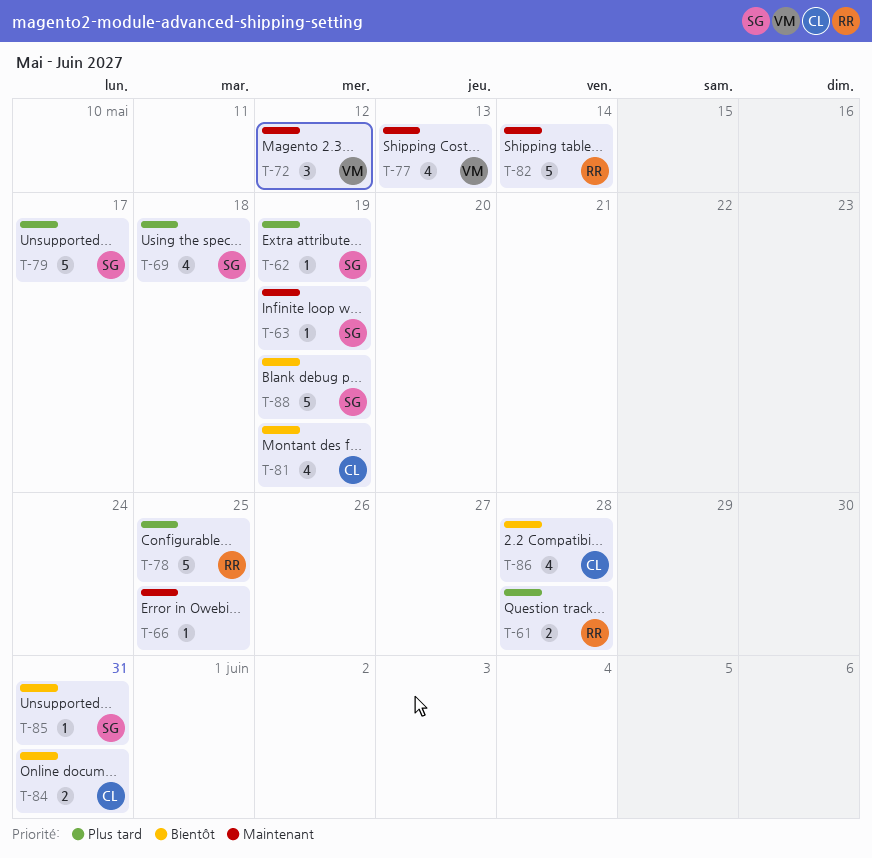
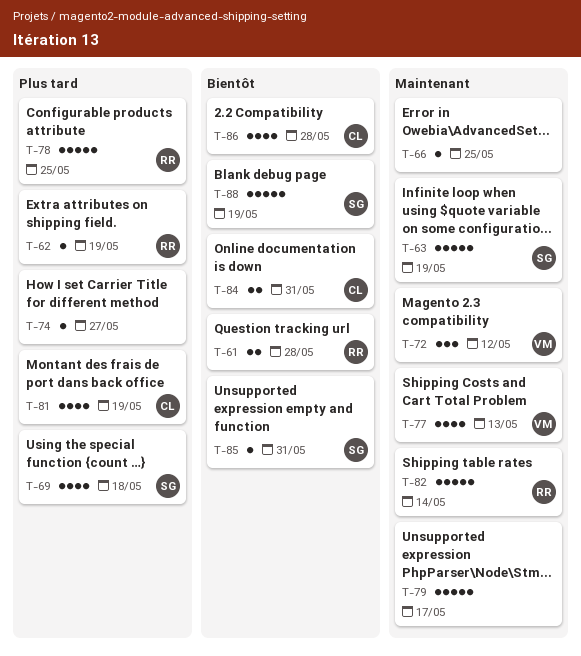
T-61, priority: Plus tard -> Bientôt
T-62, owner: SG -> RR
T-63, estimate: 1 -> 5
T-74: none -> present
T-79, owner: SG -> none
T-79, priority: Plus tard -> Maintenant
T-81, priority: Bientôt -> Plus tard

